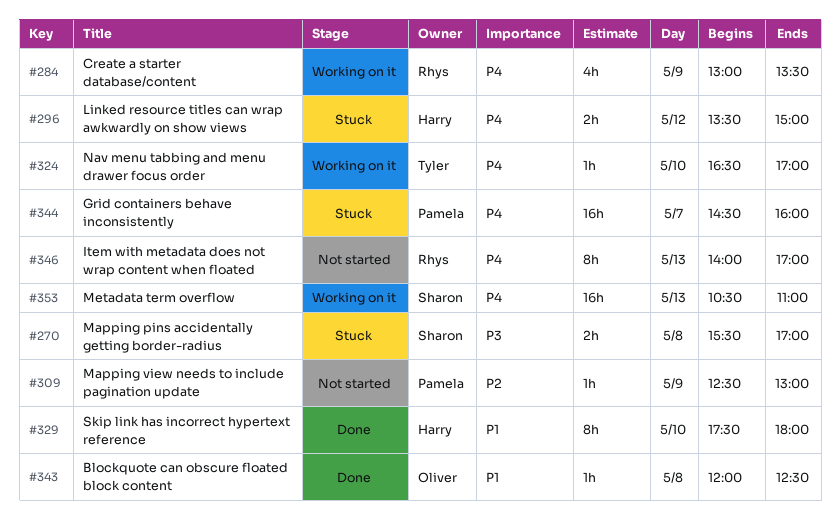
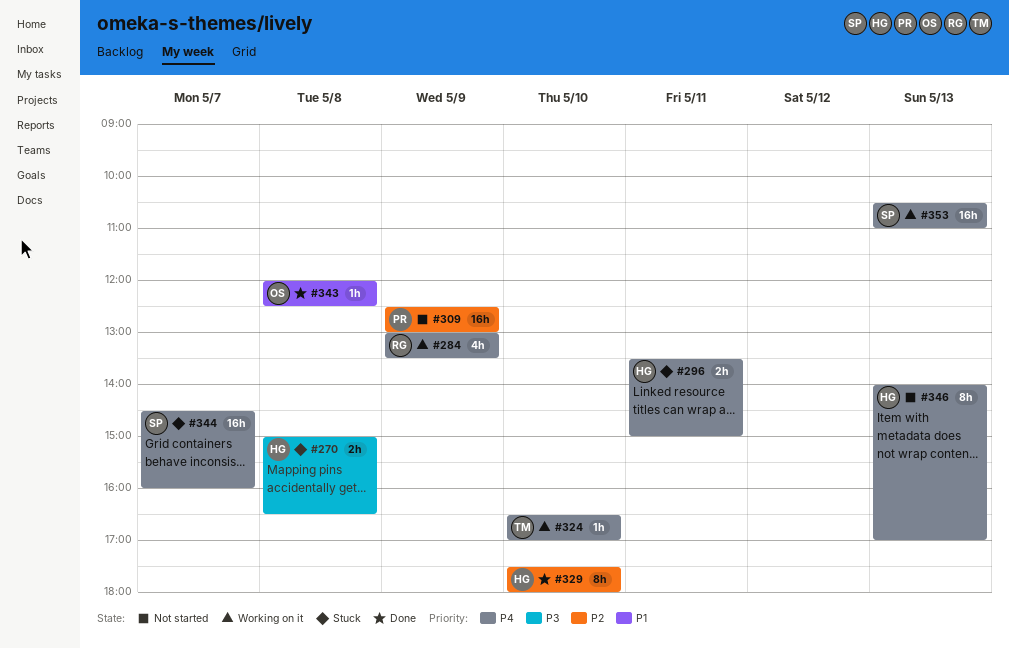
#270, owner: Sharon -> Harry
#270, begins: 15:30 -> 15:00
#270, ends: 17:00 -> 16:30
#296, day: May 12 -> May 11
#309, estimate: 1h -> 16h
#329, priority: P1 -> P2
#344, owner: Pamela -> Sharon
#346, owner: Rhys -> Harry

